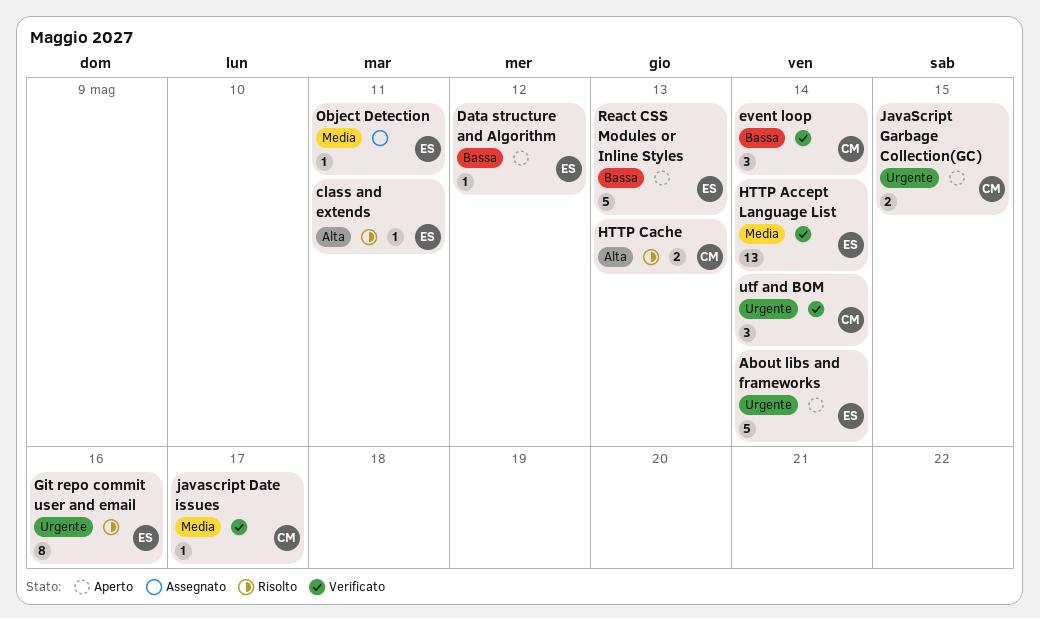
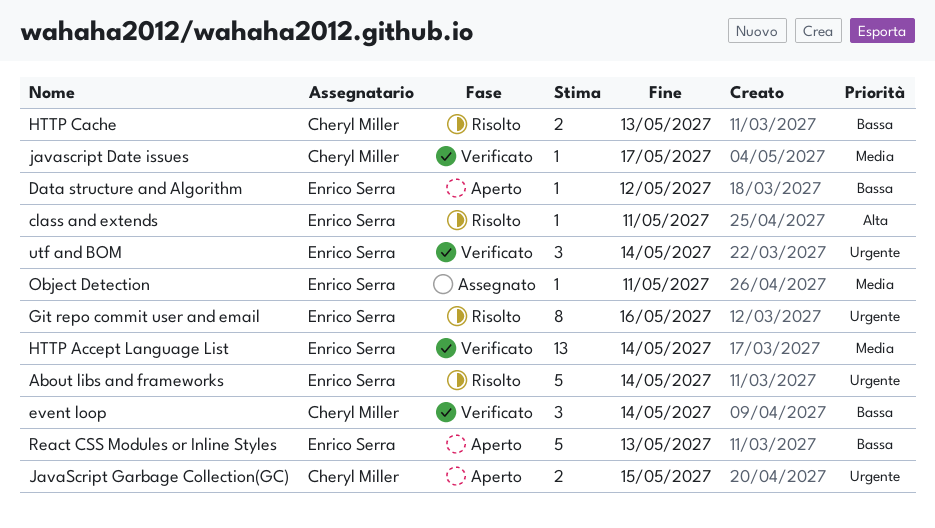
About libs and frameworks, status: Aperto -> Risolto
HTTP Cache, priority: Alta -> Bassa
utf and BOM, owner: Cheryl Miller -> Enrico Serra

